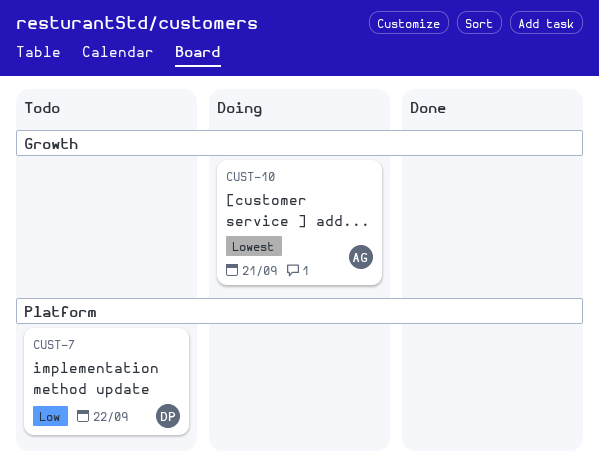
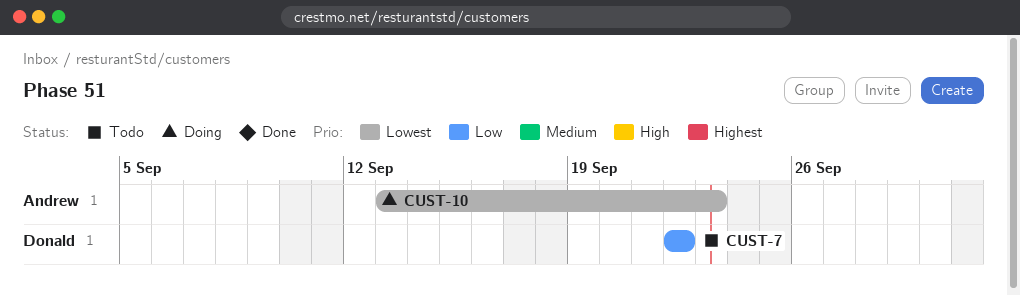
CUST-10, due: Sep 21 -> Sep 23

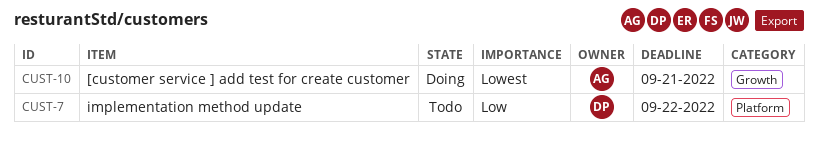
CUST-10, due: Sep 23 -> Sep 21

